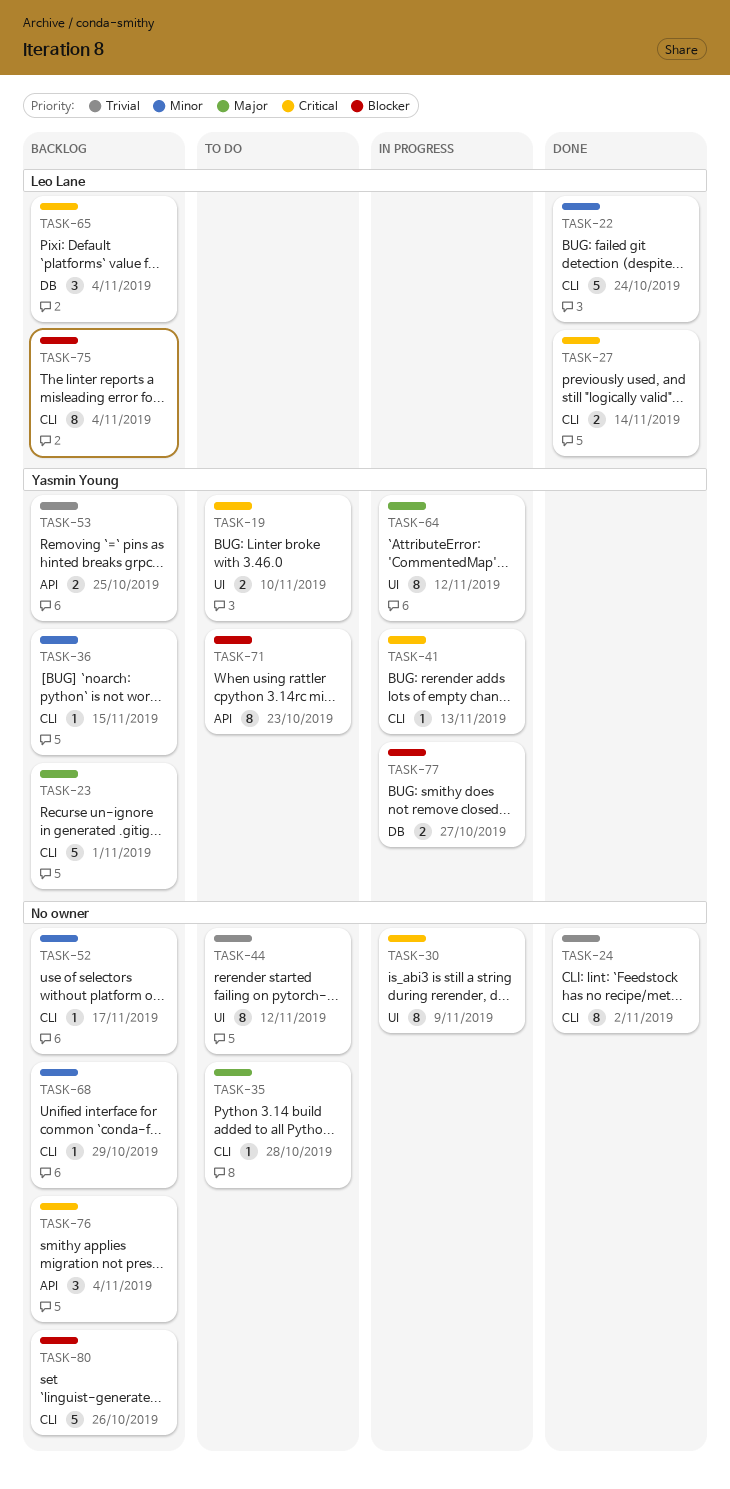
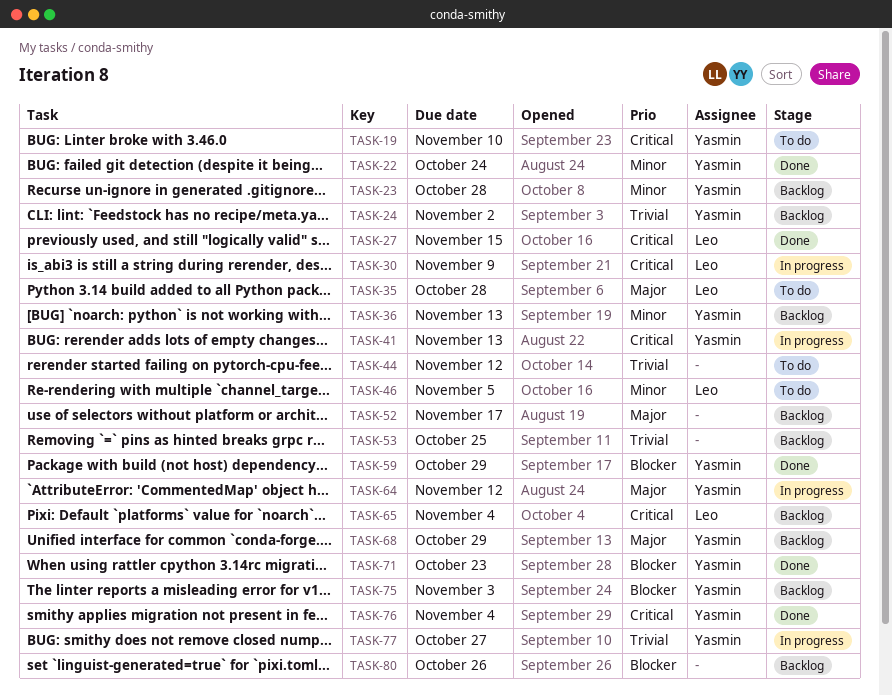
TASK-22, owner: Leo Lane -> Yasmin Young
TASK-23, priority: Major -> Minor
TASK-23, due: Nov 1 -> Oct 28
TASK-24, status: Done -> Backlog
TASK-24, owner: none -> Yasmin Young
TASK-27, due: Nov 14 -> Nov 15
TASK-30, owner: none -> Leo Lane
TASK-35, owner: none -> Leo Lane
TASK-36, due: Nov 15 -> Nov 13
TASK-46: none -> present
TASK-52, priority: Minor -> Major
TASK-53, owner: Yasmin Young -> none
TASK-59: none -> present
TASK-68, owner: none -> Yasmin Young
TASK-68, priority: Minor -> Major
TASK-71, status: To do -> Done
TASK-75, owner: Leo Lane -> Yasmin Young
TASK-75, due: Nov 4 -> Nov 3
TASK-76, status: Backlog -> Done
TASK-76, owner: none -> Yasmin Young
TASK-77, priority: Blocker -> Trivial

